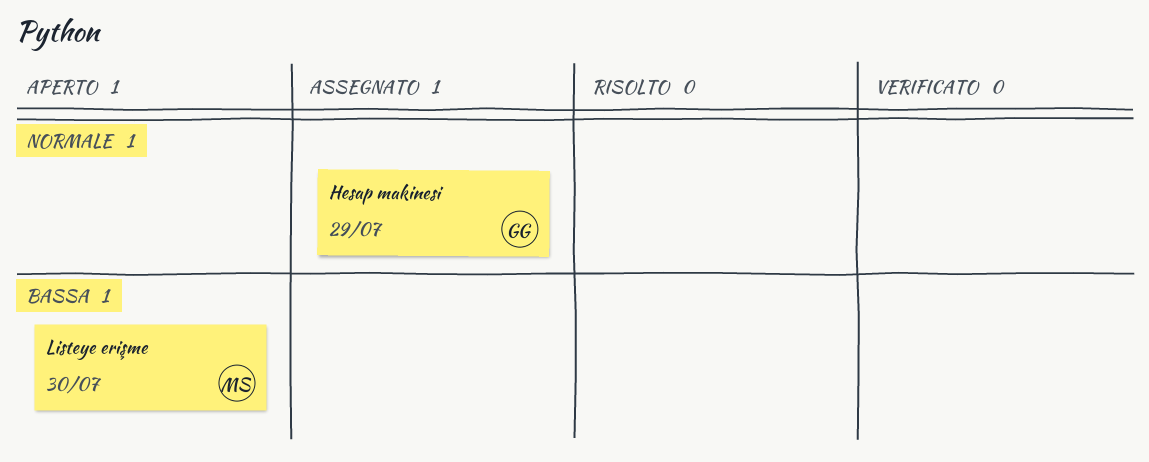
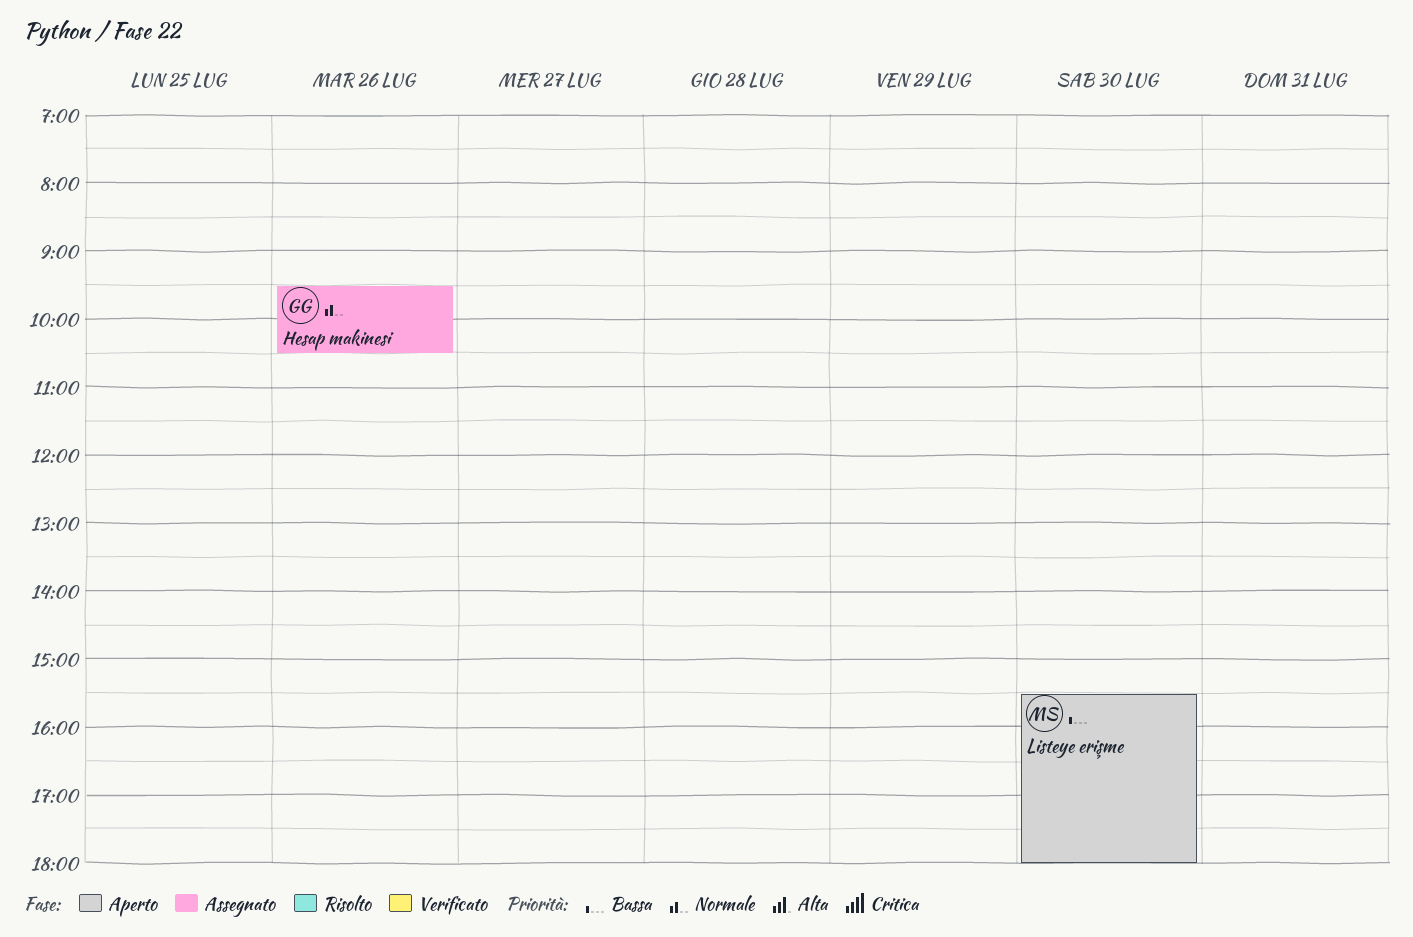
Hesap makinesi, day: Jul 29 -> Jul 26

